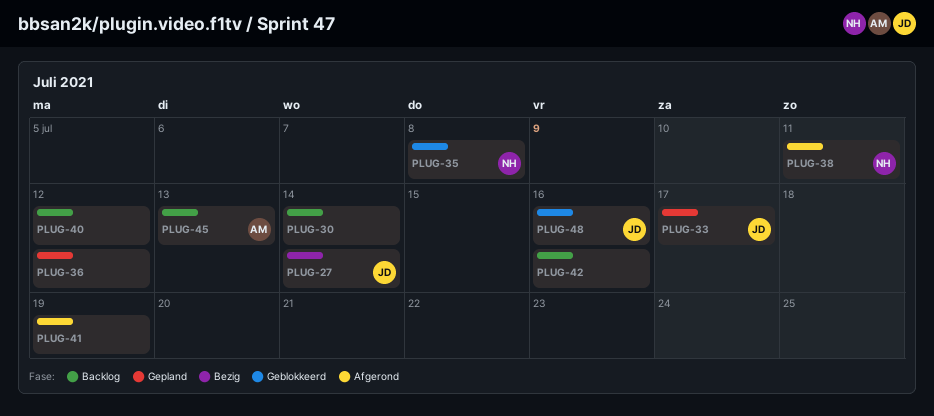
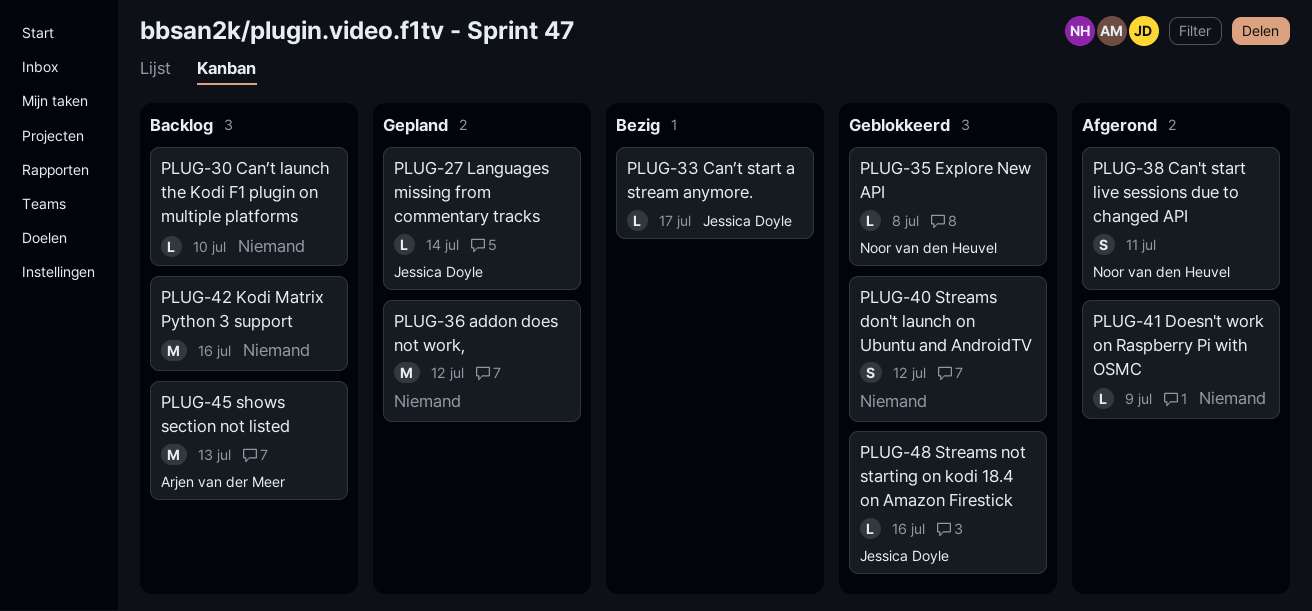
PLUG-27, status: Bezig -> Gepland
PLUG-30, due: Jul 14 -> Jul 10
PLUG-33, status: Gepland -> Bezig
PLUG-40, status: Backlog -> Geblokkeerd
PLUG-41, due: Jul 19 -> Jul 9

